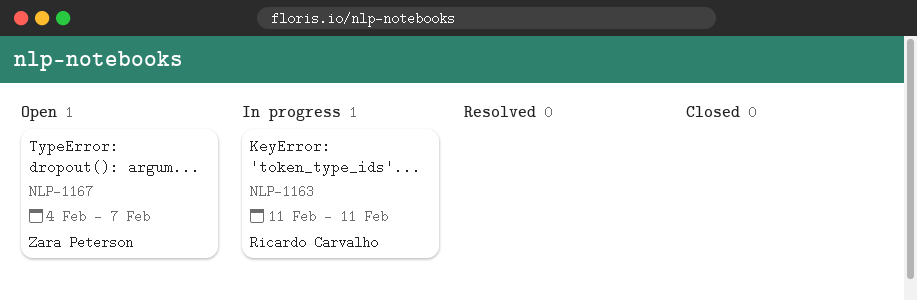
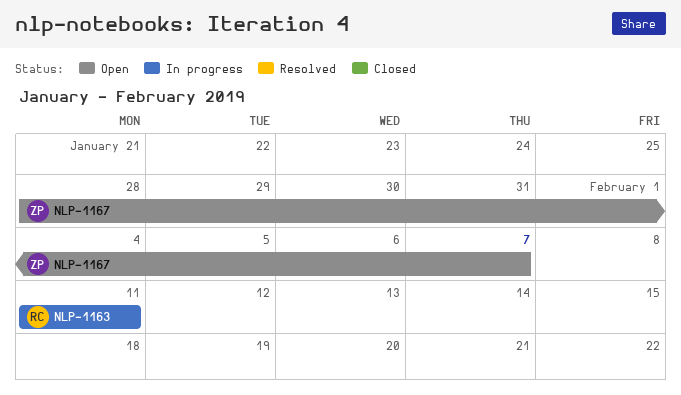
NLP-1167, start: Feb 4 -> Jan 28

